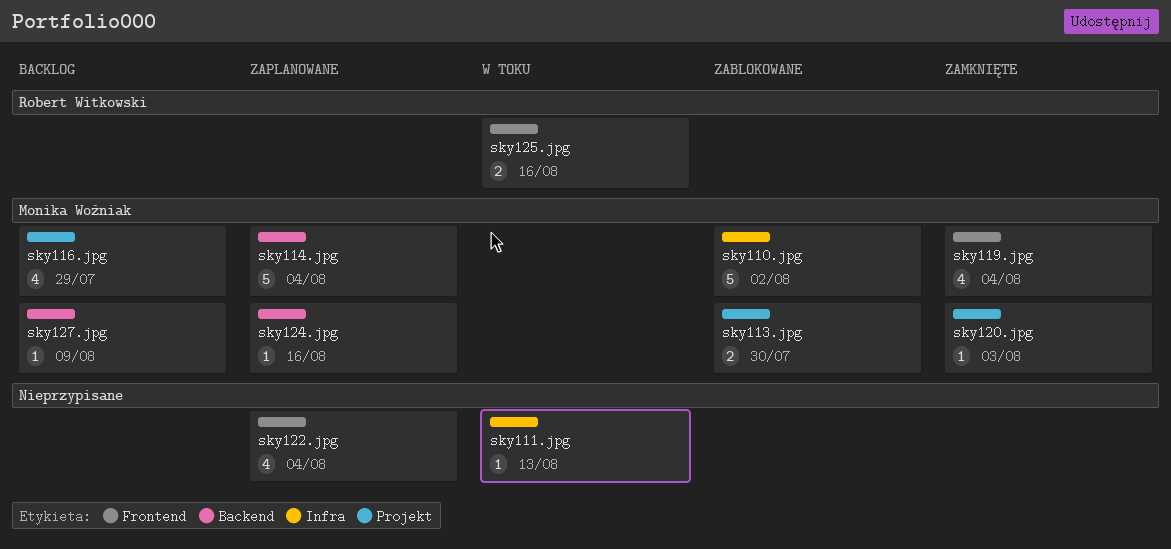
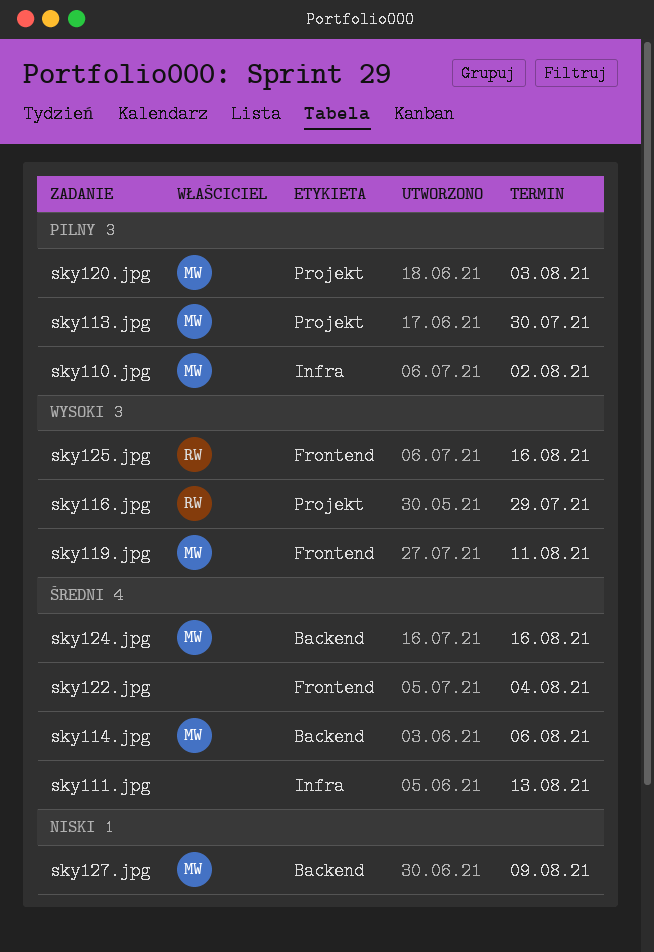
sky114.jpg, due: Aug 4 -> Aug 6
sky116.jpg, owner: Monika Woźniak -> Robert Witkowski
sky119.jpg, due: Aug 4 -> Aug 11

